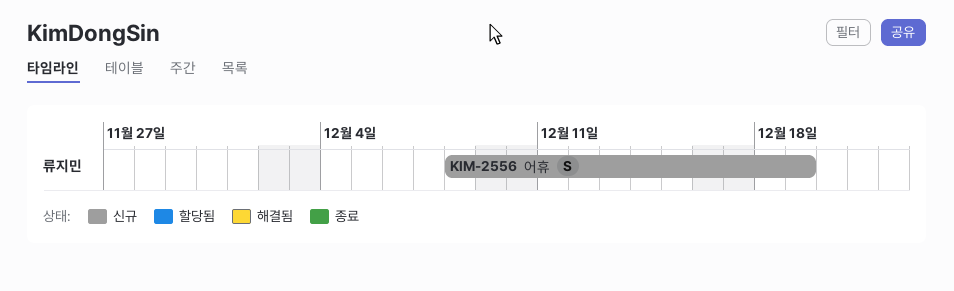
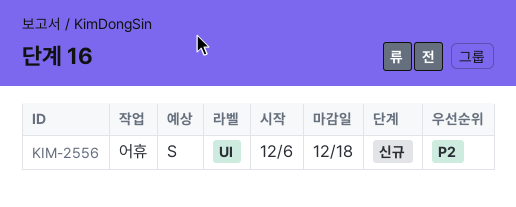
KIM-2556, start: Dec 8 -> Dec 6
KIM-2556, due: Dec 19 -> Dec 18

